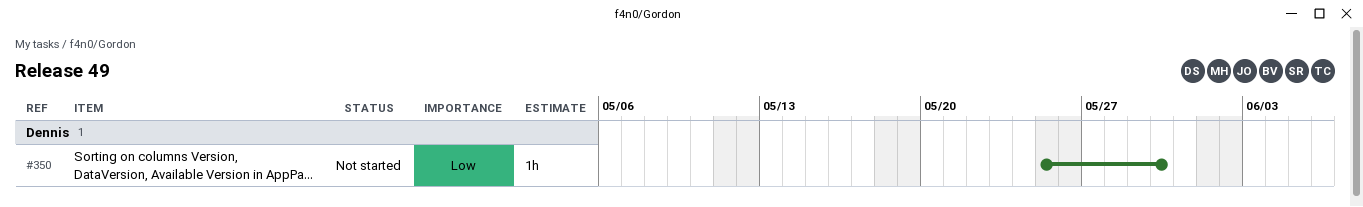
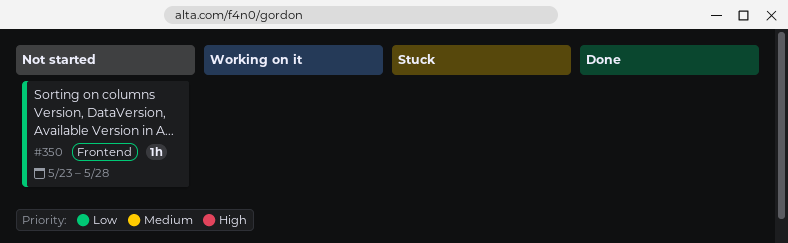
#350, start: May 25 -> May 23
#350, due: May 30 -> May 28

